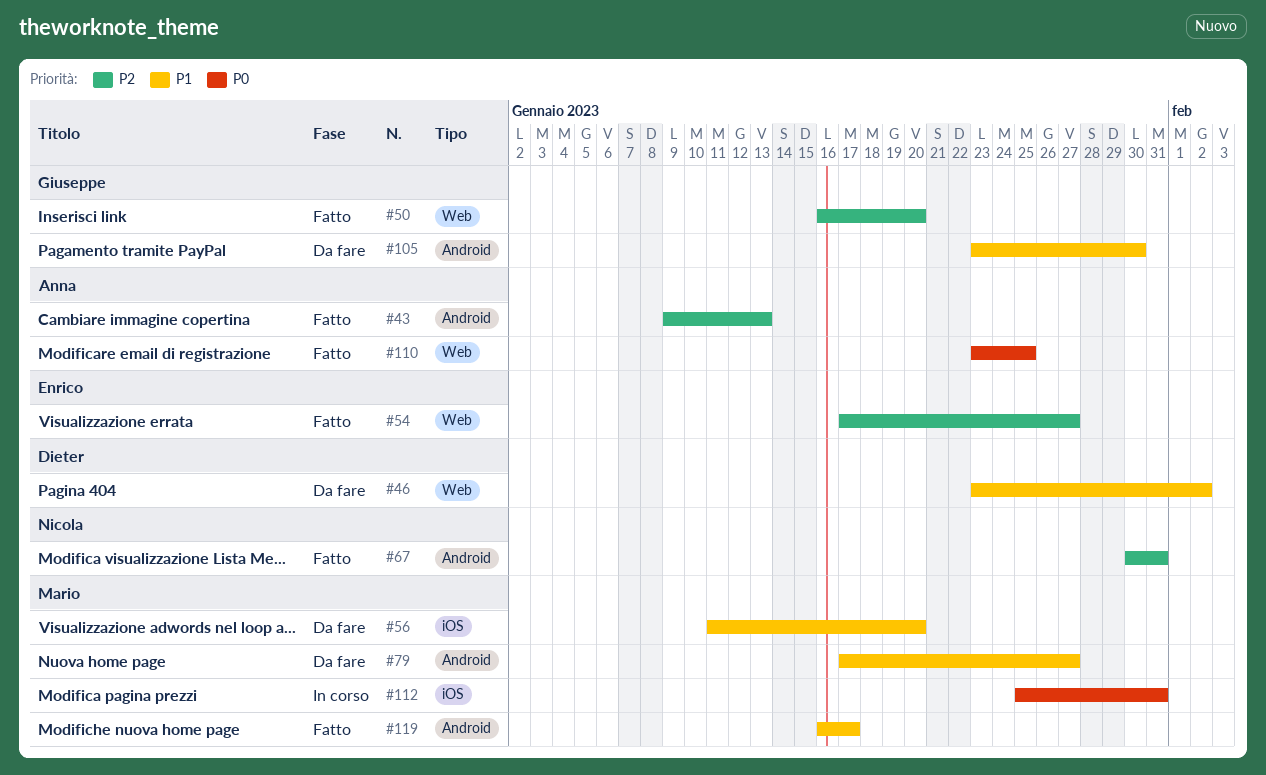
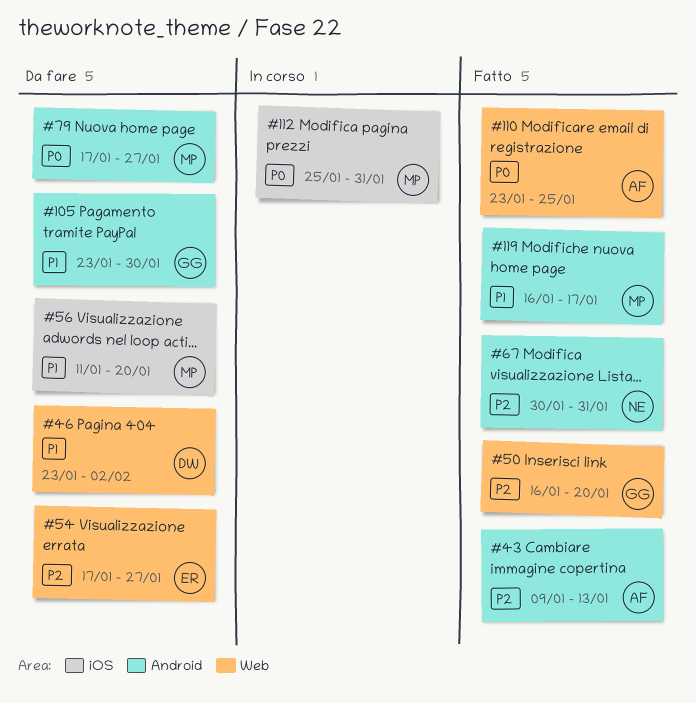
#54, status: Fatto -> Da fare
#79, priority: P1 -> P0

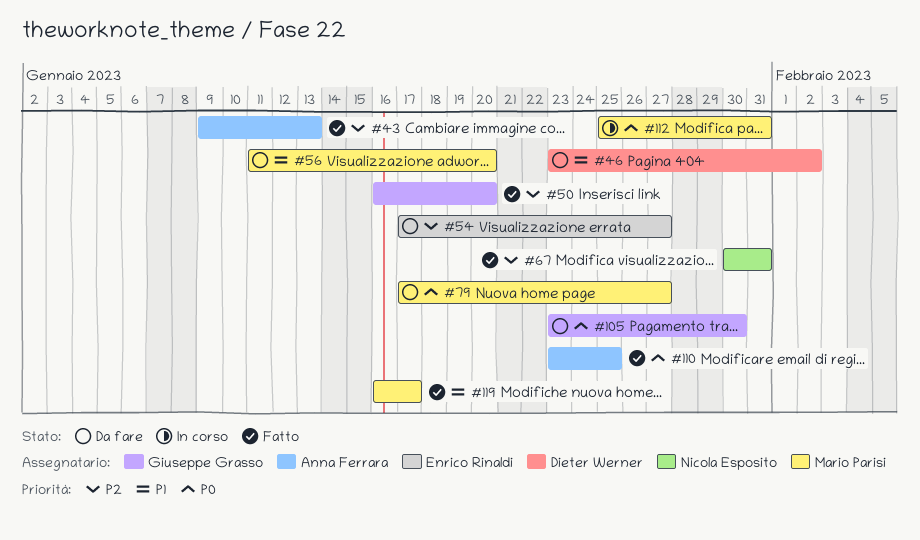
#105, priority: P1 -> P0

